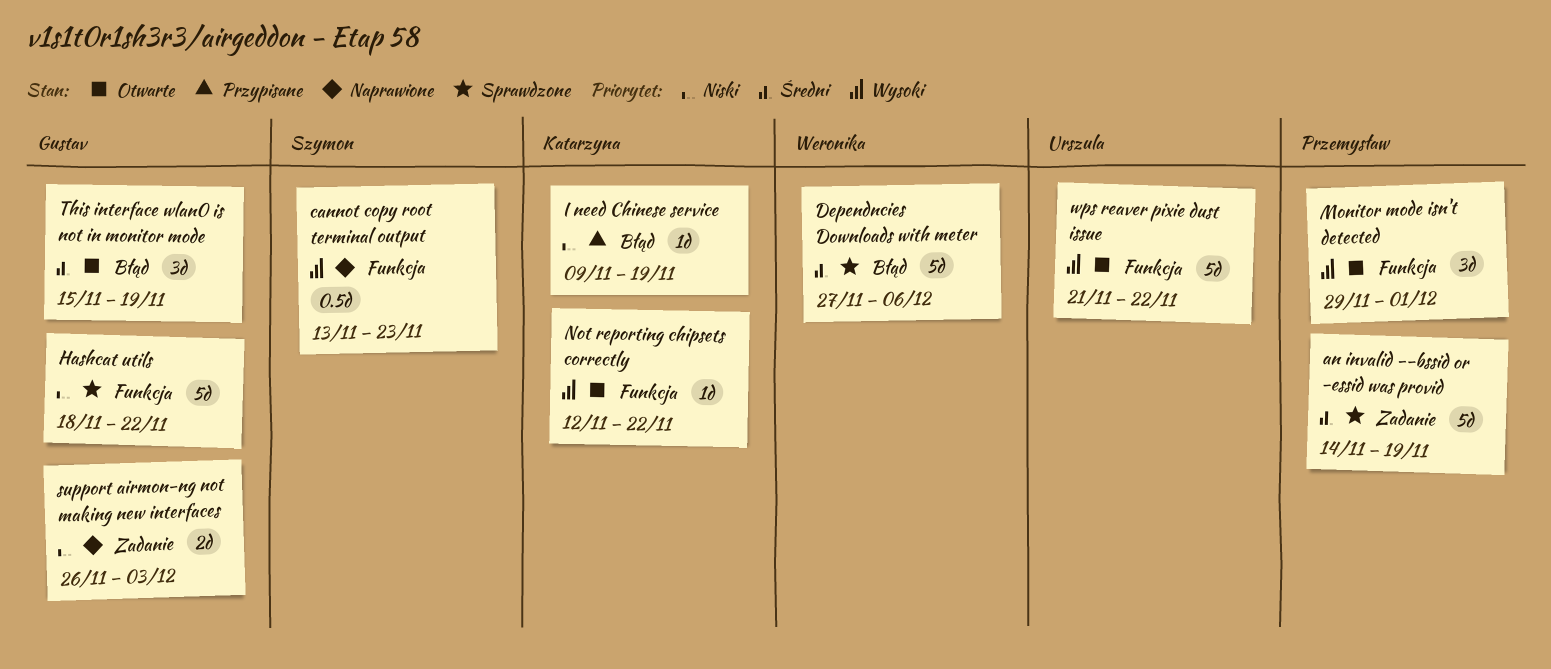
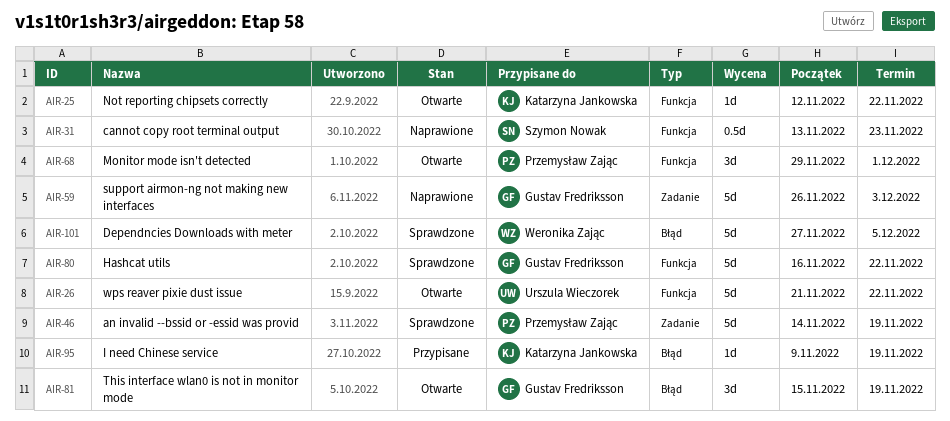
Dependncies Downloads with meter, due: Dec 6 -> Dec 5
Hashcat utils, start: Nov 18 -> Nov 16
support airmon-ng not making new interfaces, estimate: 2d -> 5d

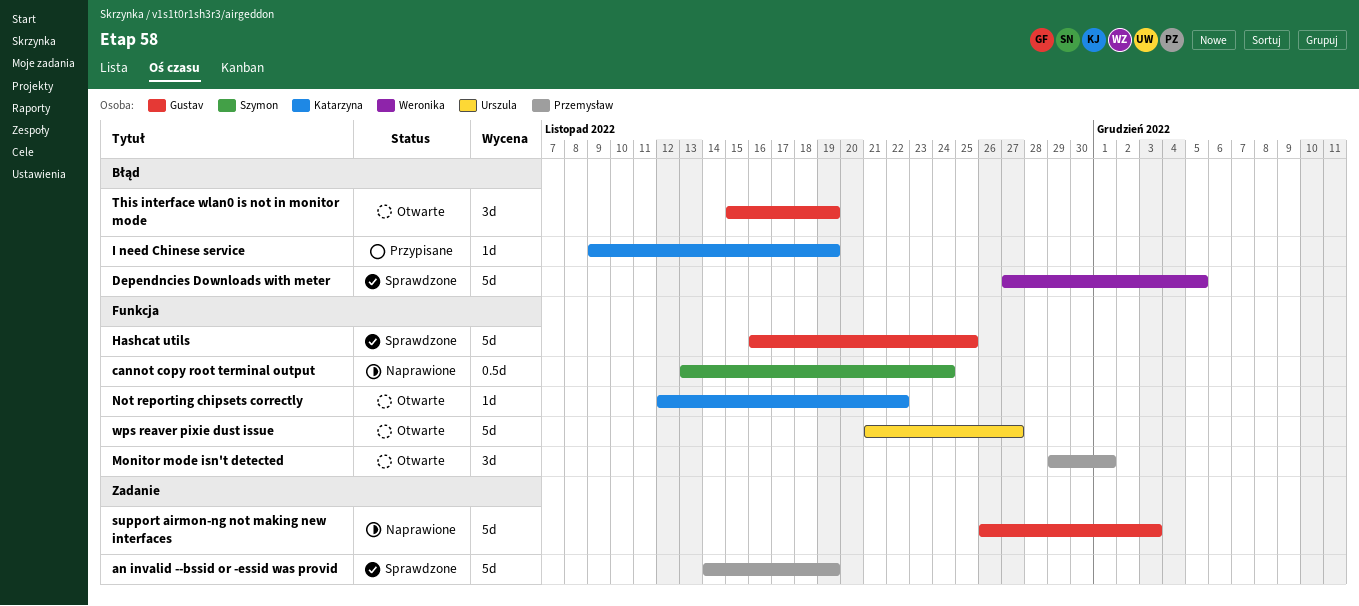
cannot copy root terminal output, due: Nov 23 -> Nov 24
Hashcat utils, due: Nov 22 -> Nov 25
wps reaver pixie dust issue, due: Nov 22 -> Nov 27

